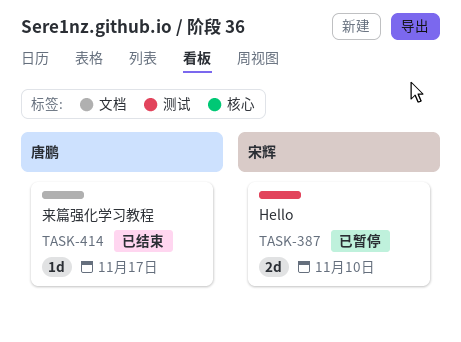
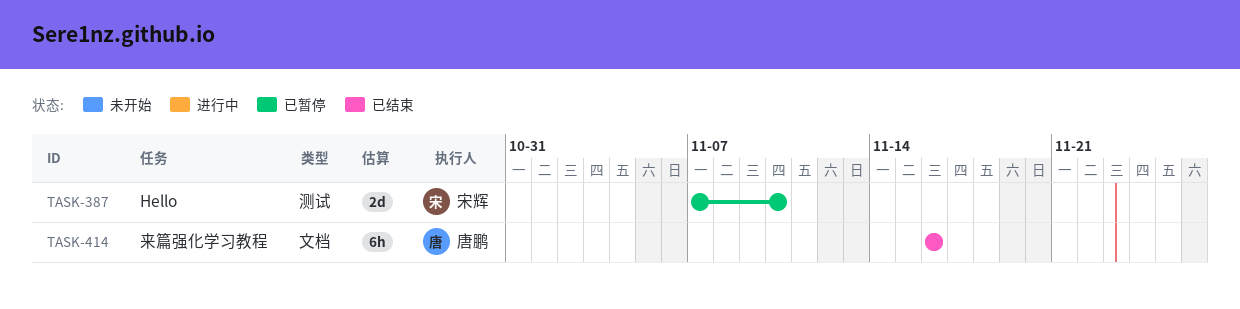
TASK-414, estimate: 1d -> 6h
TASK-414, due: Nov 17 -> Nov 16

